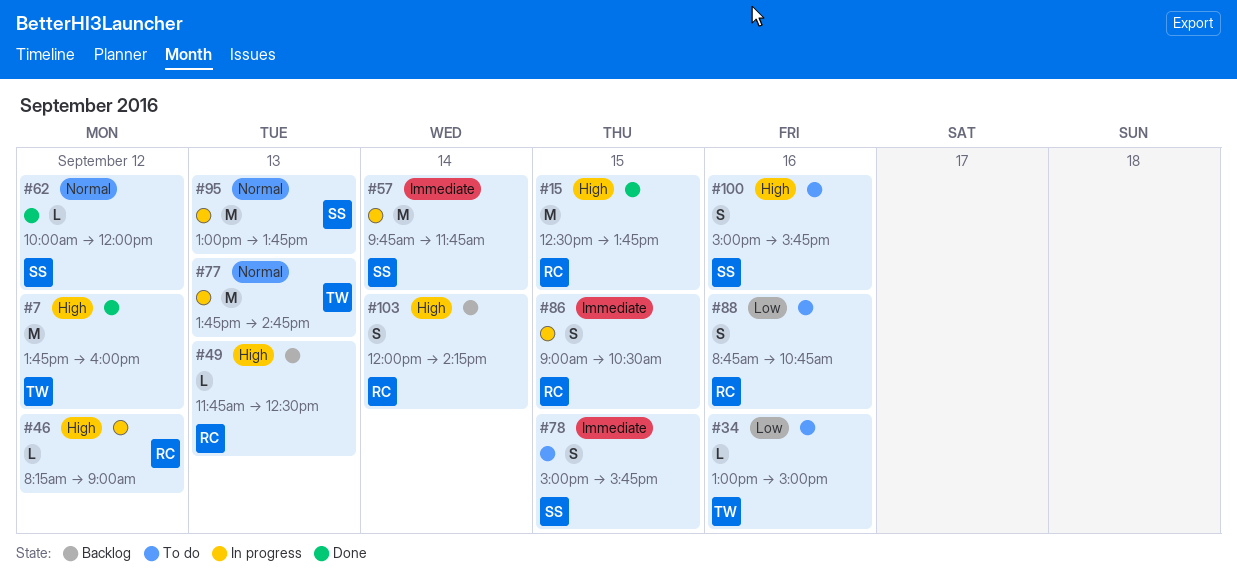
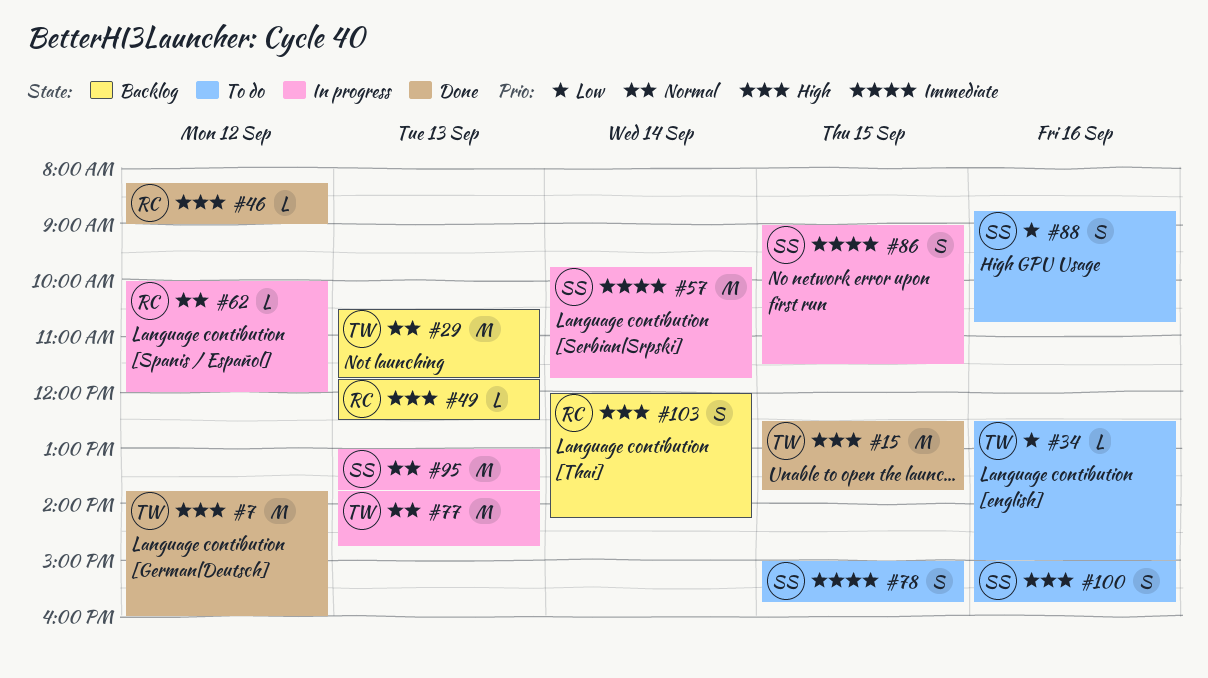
#15, owner: RC -> TW
#29: none -> present
#34, begins: 13:00 -> 12:30
#46, status: In progress -> Done
#62, status: Done -> In progress
#62, owner: SS -> RC
#86, owner: RC -> SS
#86, ends: 10:30 -> 11:30
#88, owner: RC -> SS

